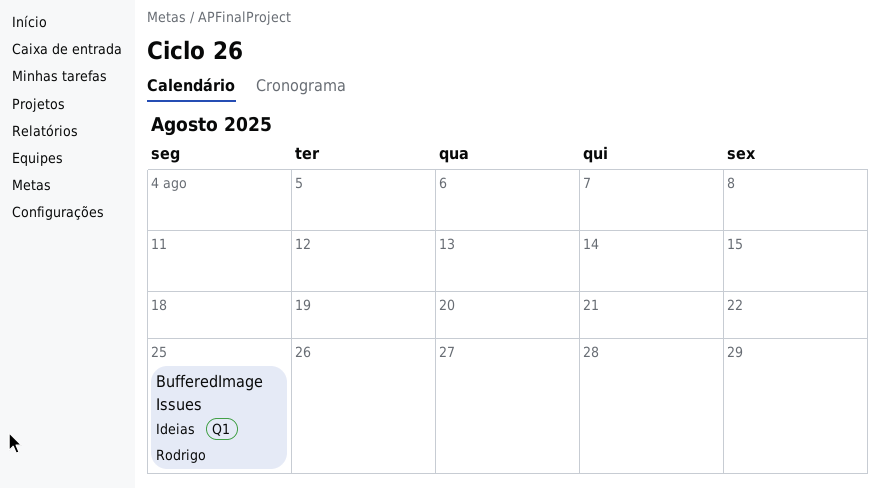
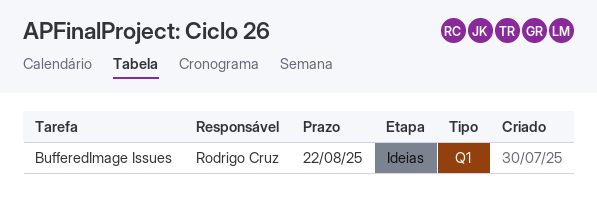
BufferedImage Issues, due: Aug 25 -> Aug 22

